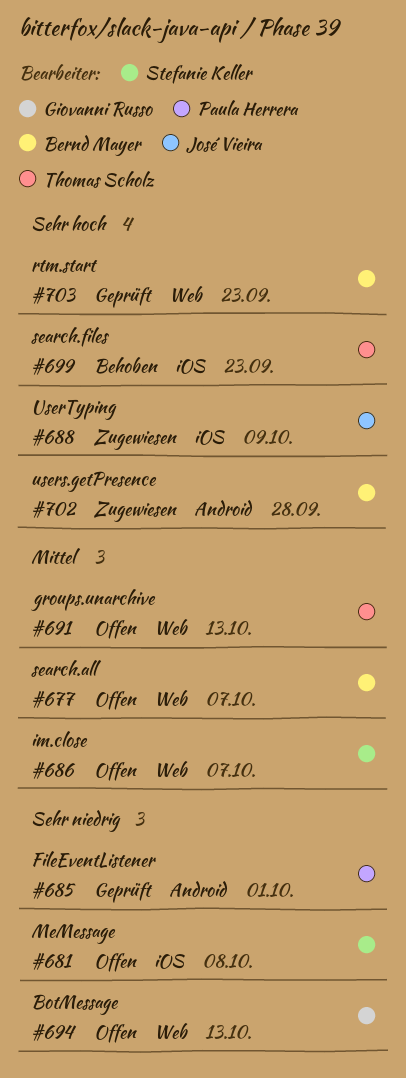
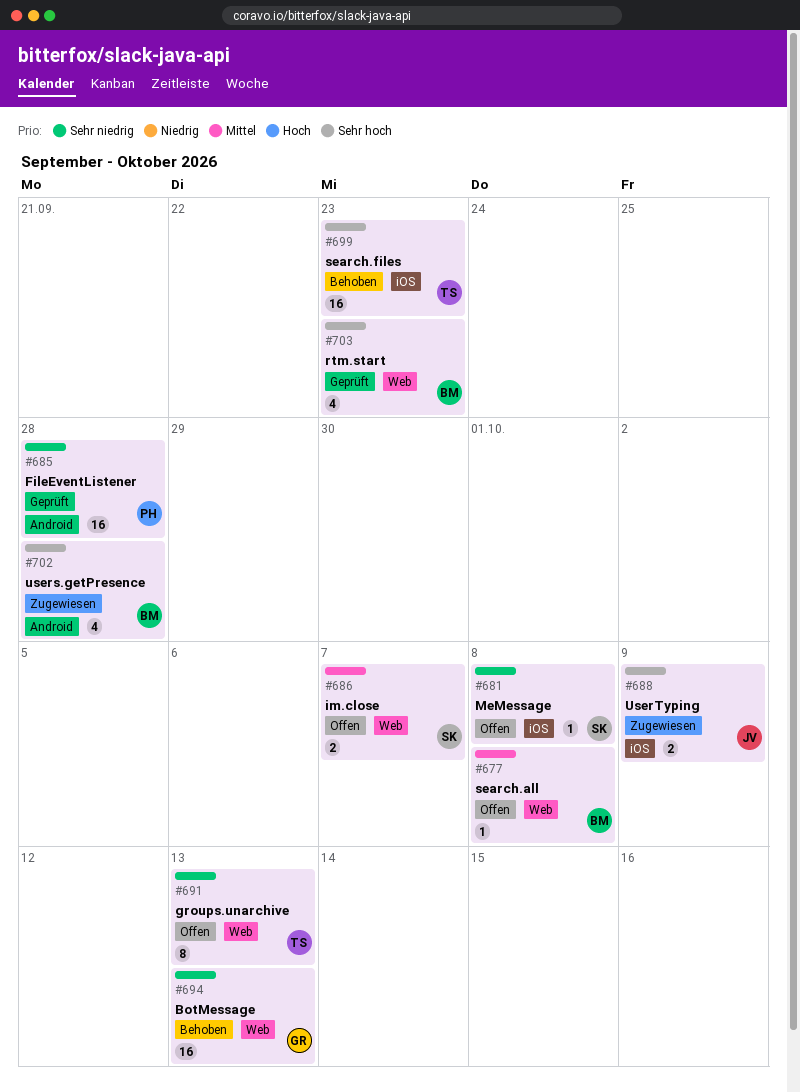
#677, due: Oct 7 -> Oct 8
#685, due: Oct 1 -> Sep 28
#691, priority: Mittel -> Sehr niedrig
#694, status: Offen -> Behoben

